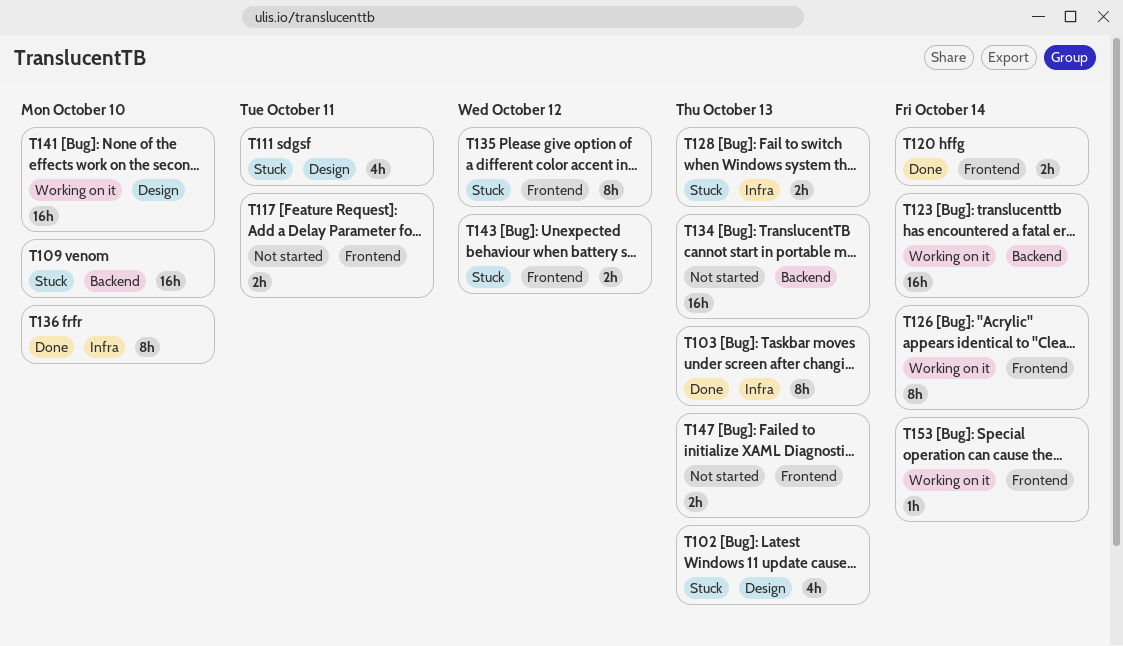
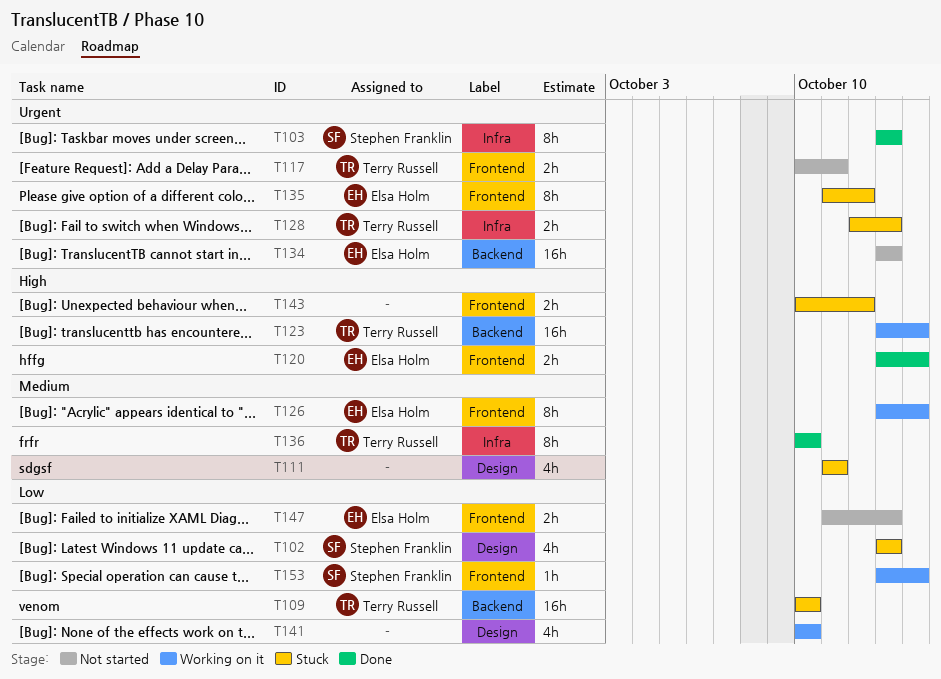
T141, estimate: 16h -> 4h

